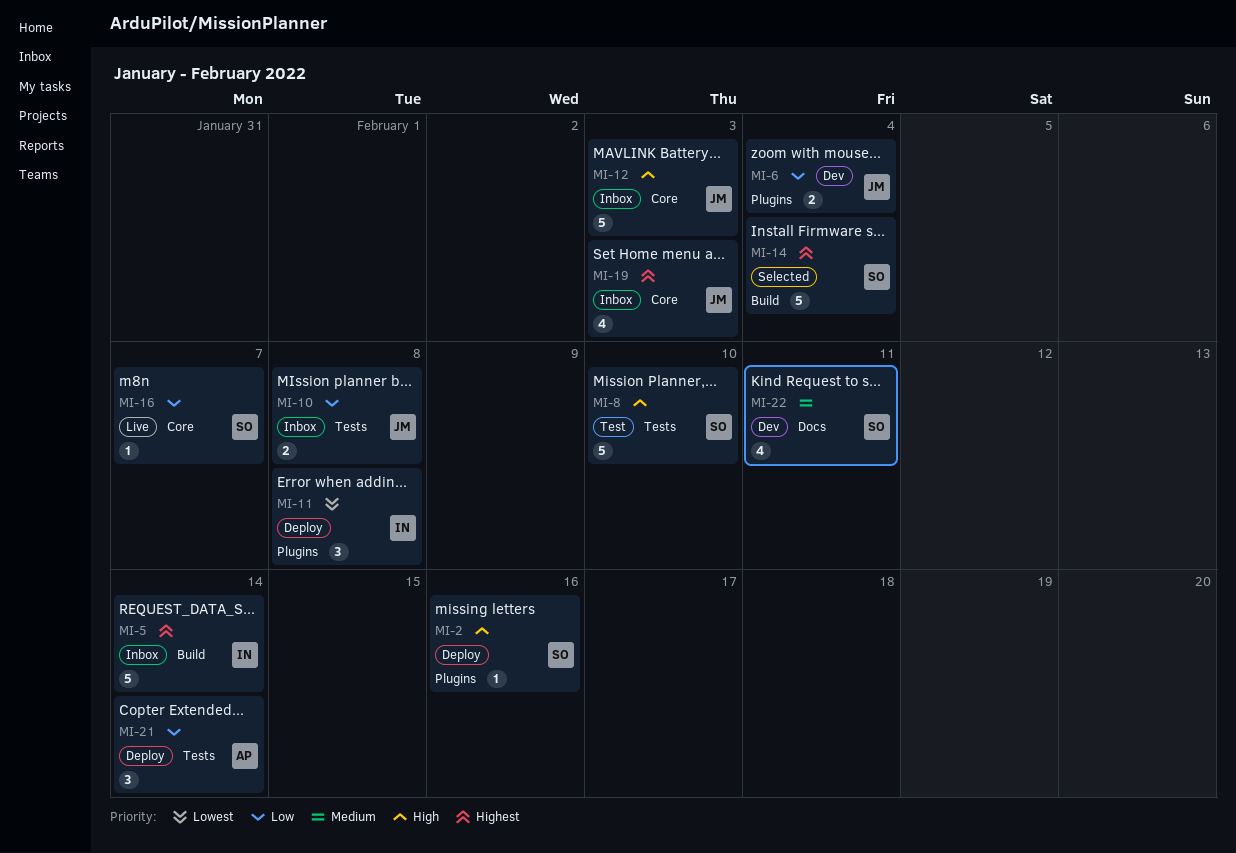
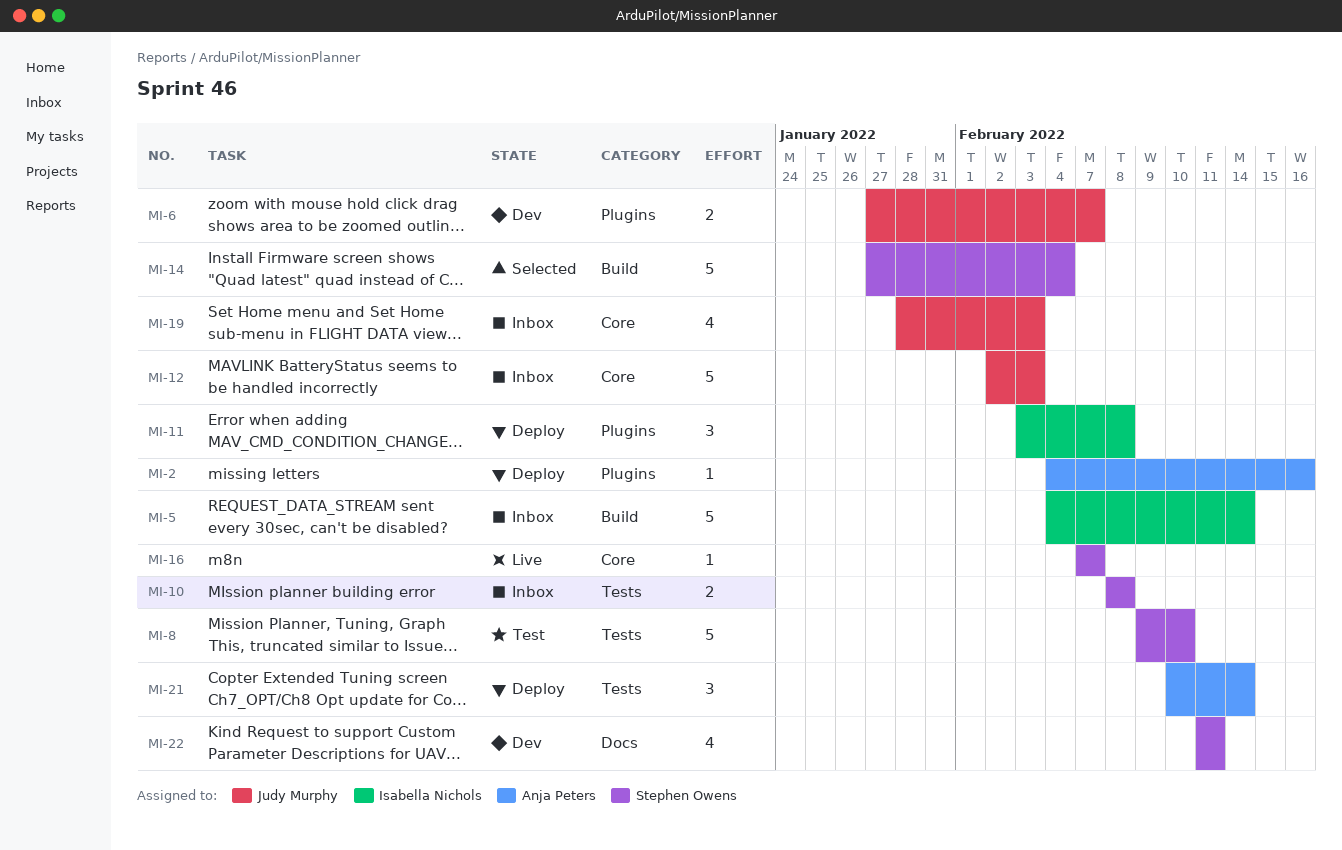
MI-2, owner: Stephen Owens -> Anja Peters
MI-6, due: Feb 4 -> Feb 7
MI-10, owner: Judy Murphy -> Stephen Owens

